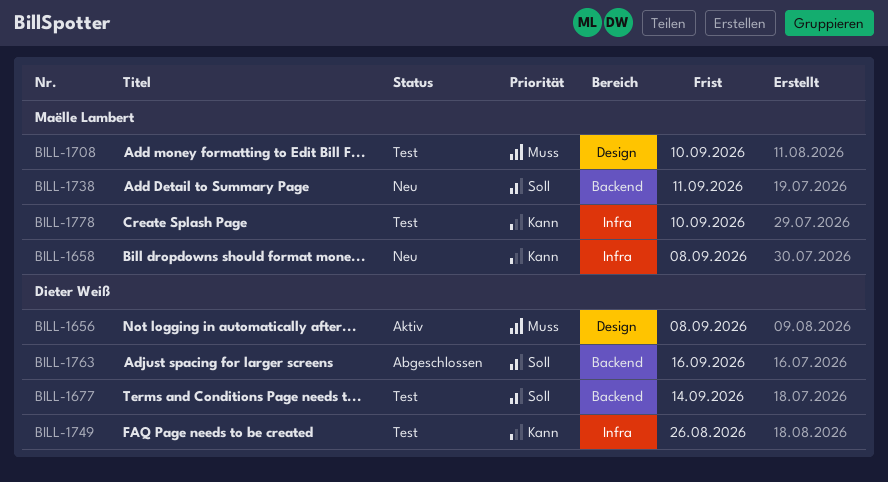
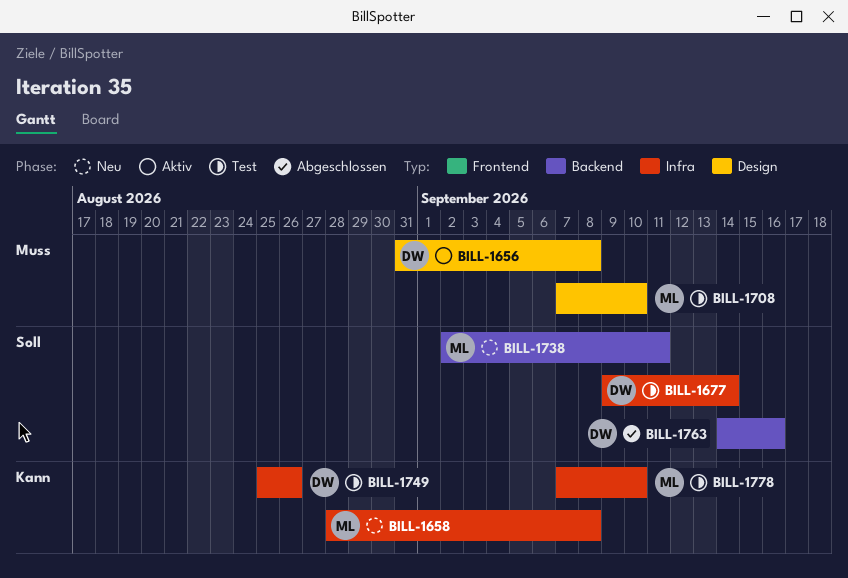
BILL-1677, label: Backend -> Infra

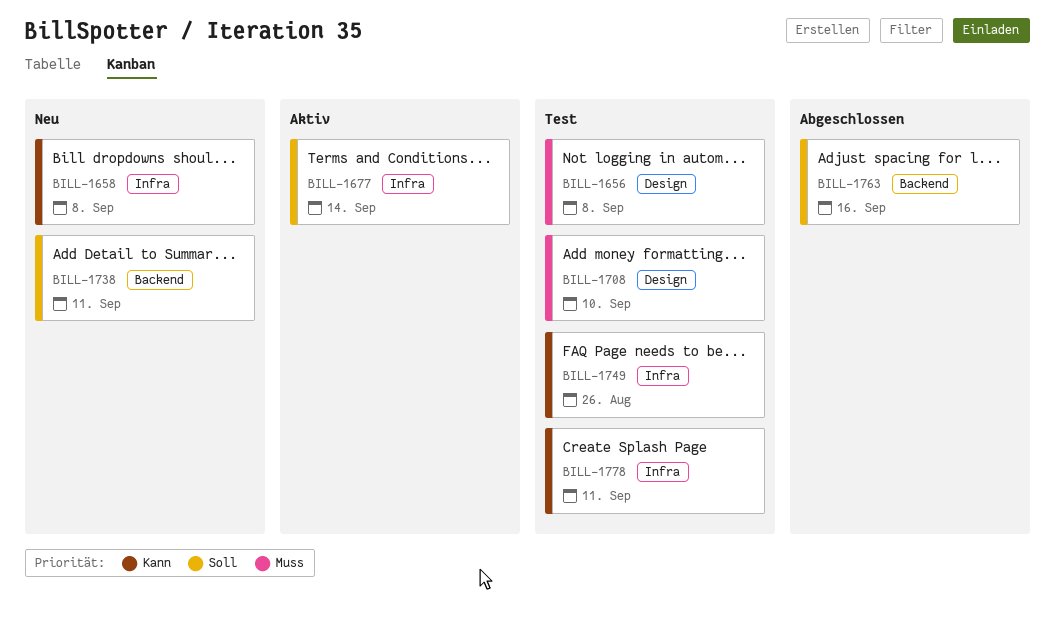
BILL-1656, status: Aktiv -> Test
BILL-1677, status: Test -> Aktiv
BILL-1778, due: Sep 10 -> Sep 11

